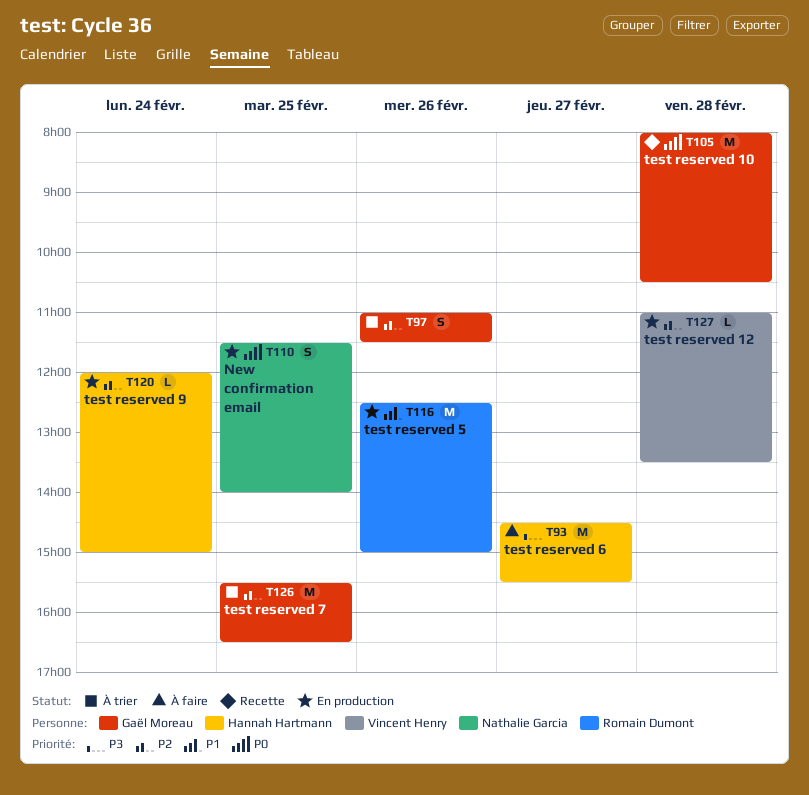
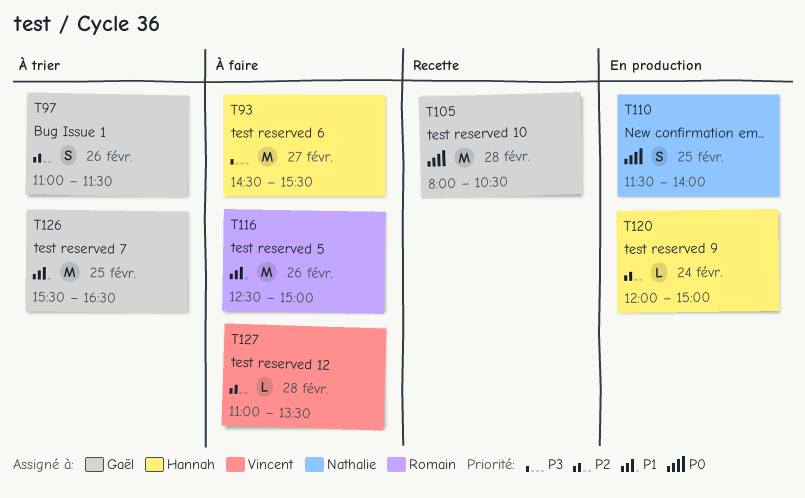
T116, status: En production -> À faire
T126, priority: P2 -> P1
T127, status: En production -> À faire

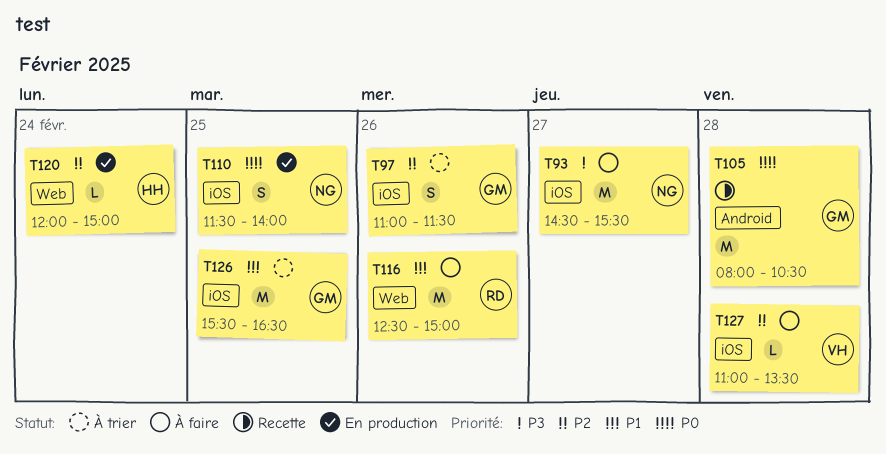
T93, owner: Hannah -> Nathalie

